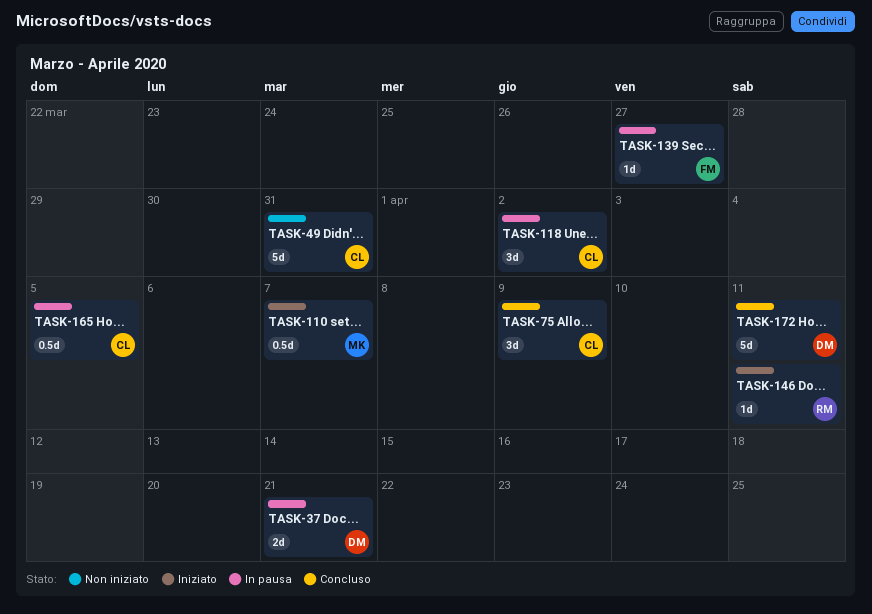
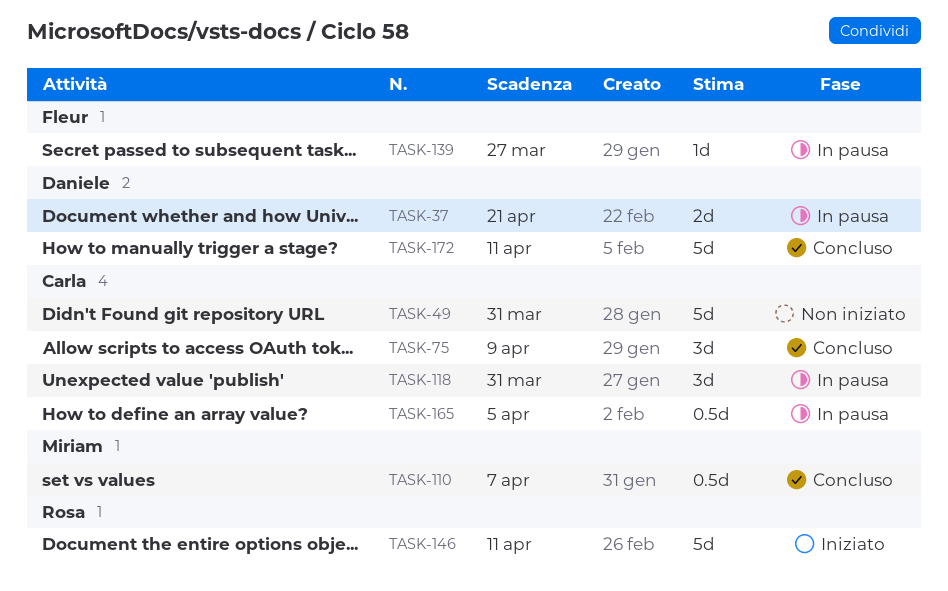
TASK-110, status: Iniziato -> Concluso
TASK-118, due: Apr 2 -> Mar 31
TASK-146, estimate: 1d -> 5d

